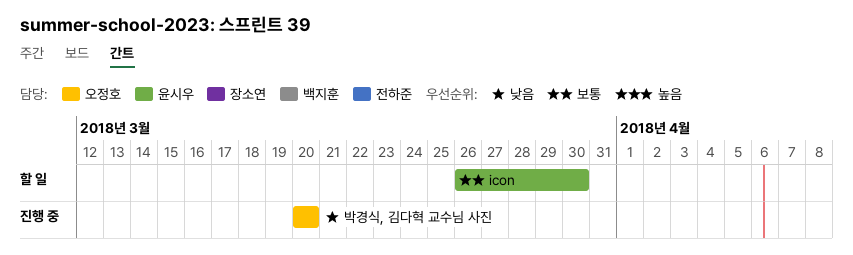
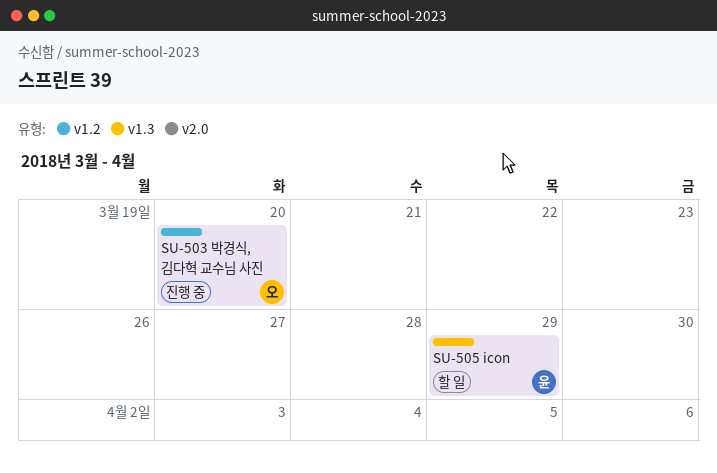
icon, due: Mar 30 -> Mar 29

